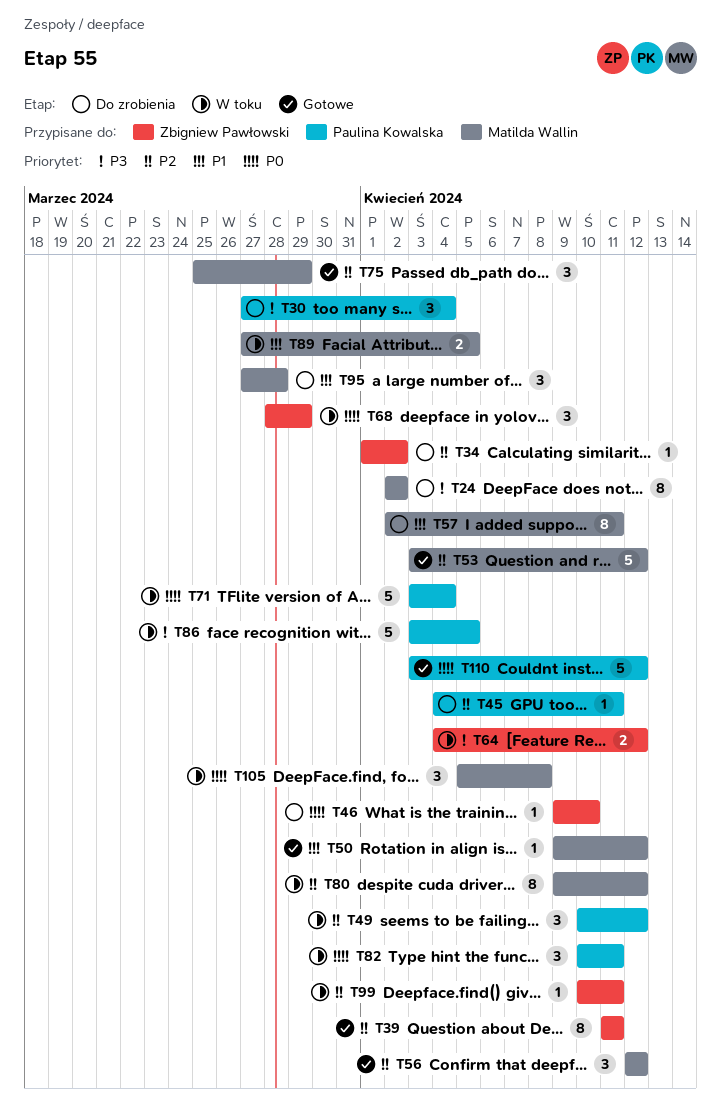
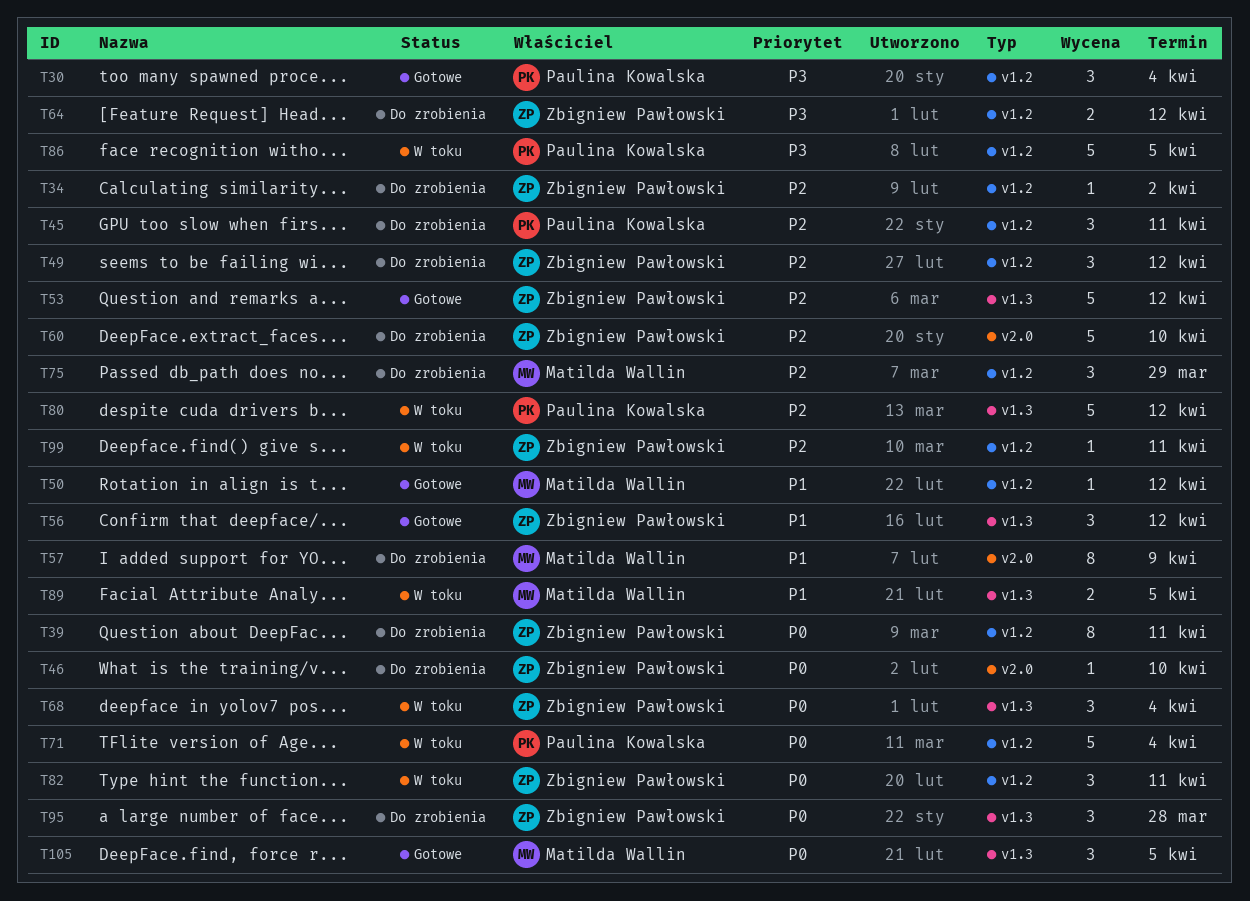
T24: present -> none
T30, status: Do zrobienia -> Gotowe
T39, status: Gotowe -> Do zrobienia
T39, priority: P2 -> P0
T45, estimate: 1 -> 3
T49, status: W toku -> Do zrobienia
T49, owner: Paulina Kowalska -> Zbigniew Pawłowski
T53, owner: Matilda Wallin -> Zbigniew Pawłowski
T56, owner: Matilda Wallin -> Zbigniew Pawłowski
T56, priority: P2 -> P1
T57, due: Apr 11 -> Apr 9
T60: none -> present
T64, status: W toku -> Do zrobienia
T68, due: Mar 29 -> Apr 4
T75, status: Gotowe -> Do zrobienia
T80, owner: Matilda Wallin -> Paulina Kowalska
T80, estimate: 8 -> 5
T82, owner: Paulina Kowalska -> Zbigniew Pawłowski
T95, owner: Matilda Wallin -> Zbigniew Pawłowski
T95, priority: P1 -> P0
T105, status: W toku -> Gotowe
T105, due: Apr 8 -> Apr 5
T110: present -> none

